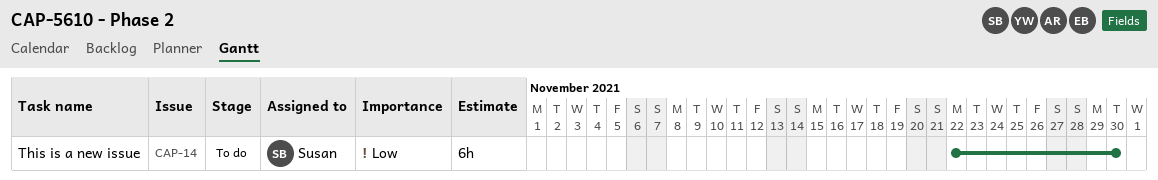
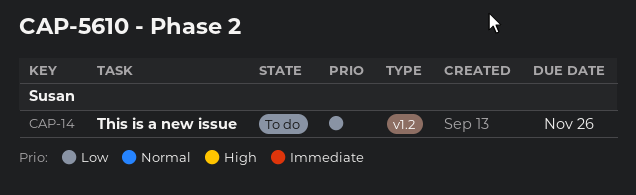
CAP-14, due: Nov 30 -> Nov 26

